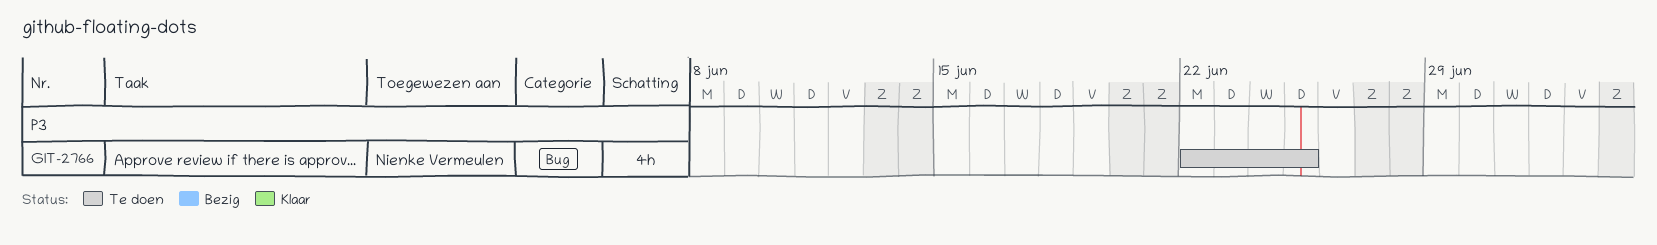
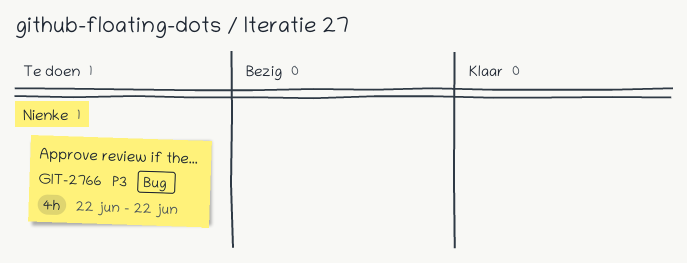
GIT-2766, due: Jun 25 -> Jun 22

